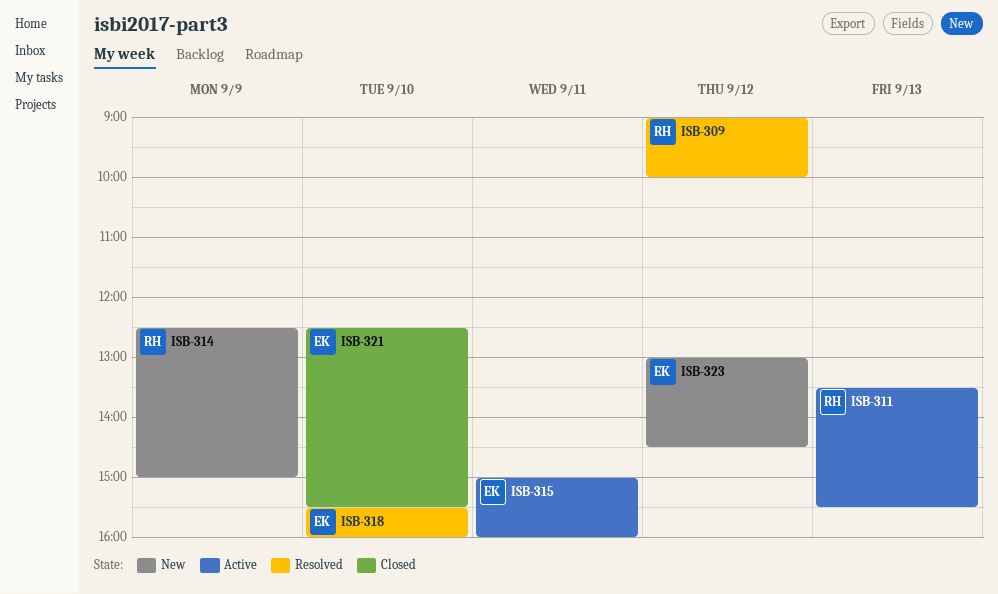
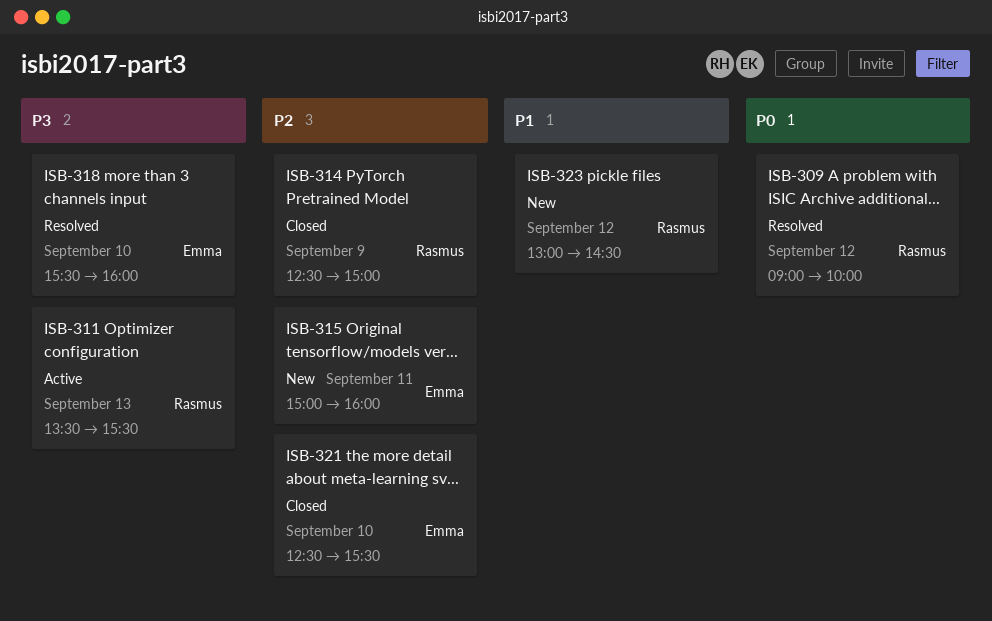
ISB-314, status: New -> Closed
ISB-315, status: Active -> New
ISB-323, owner: Emma -> Rasmus

